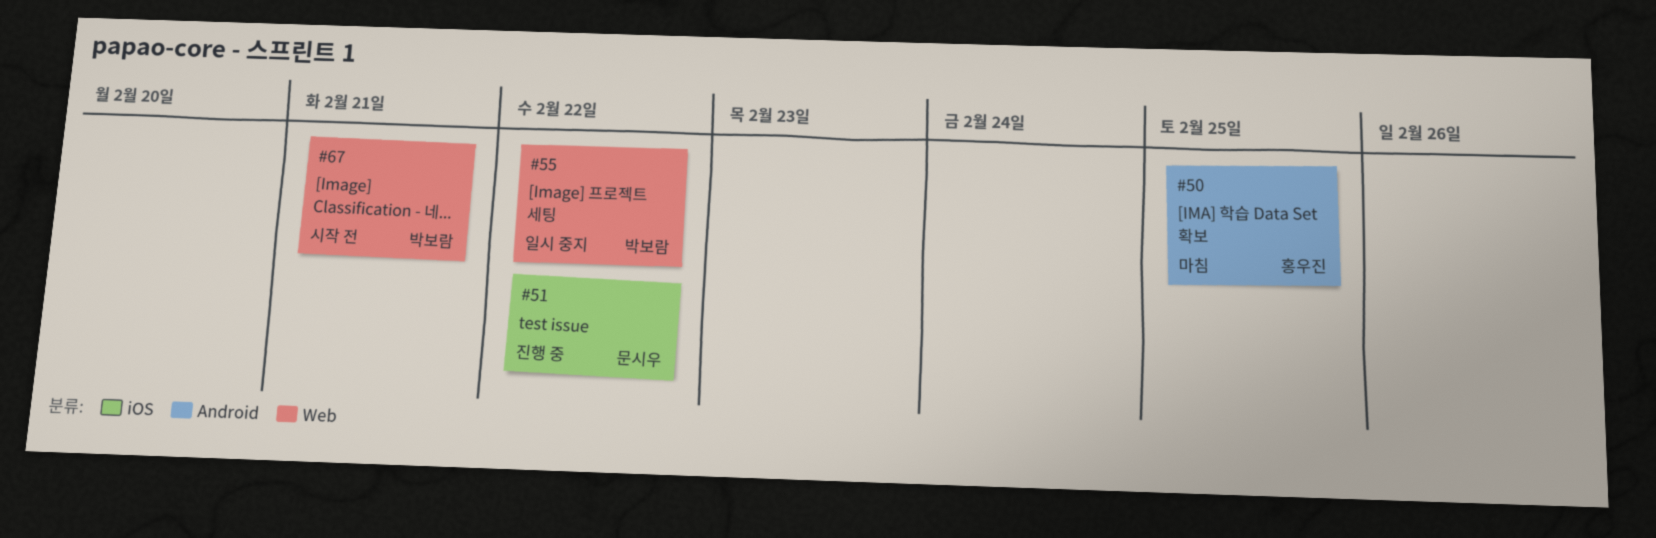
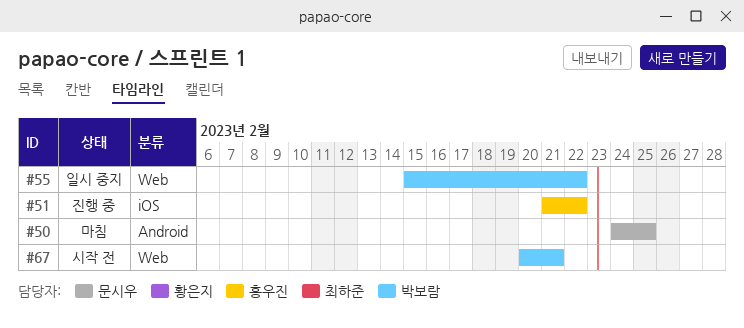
#50, owner: 홍우진 -> 문시우
#51, owner: 문시우 -> 홍우진

